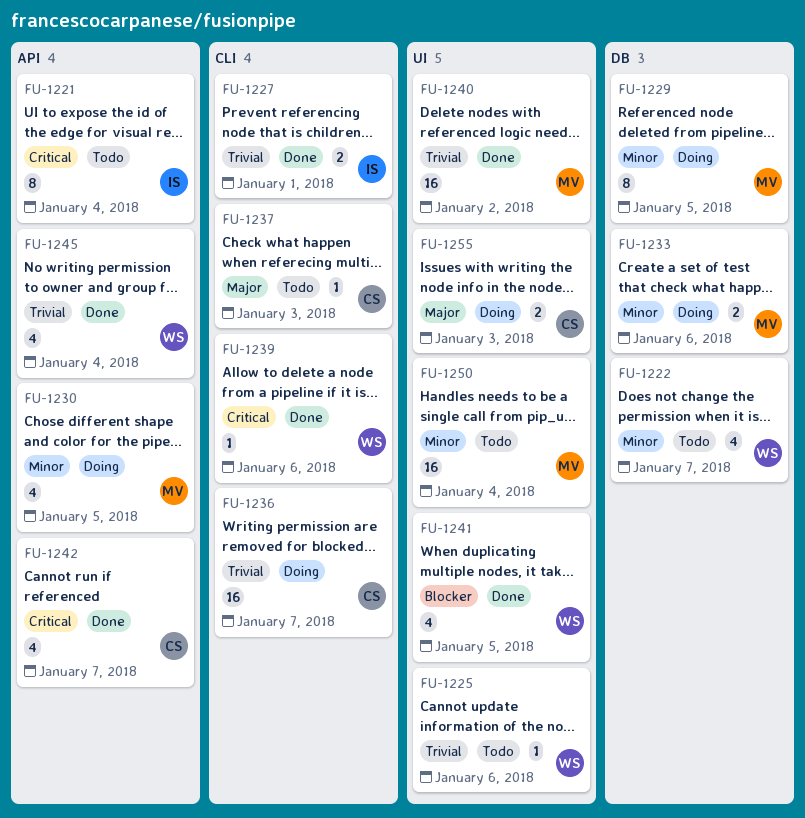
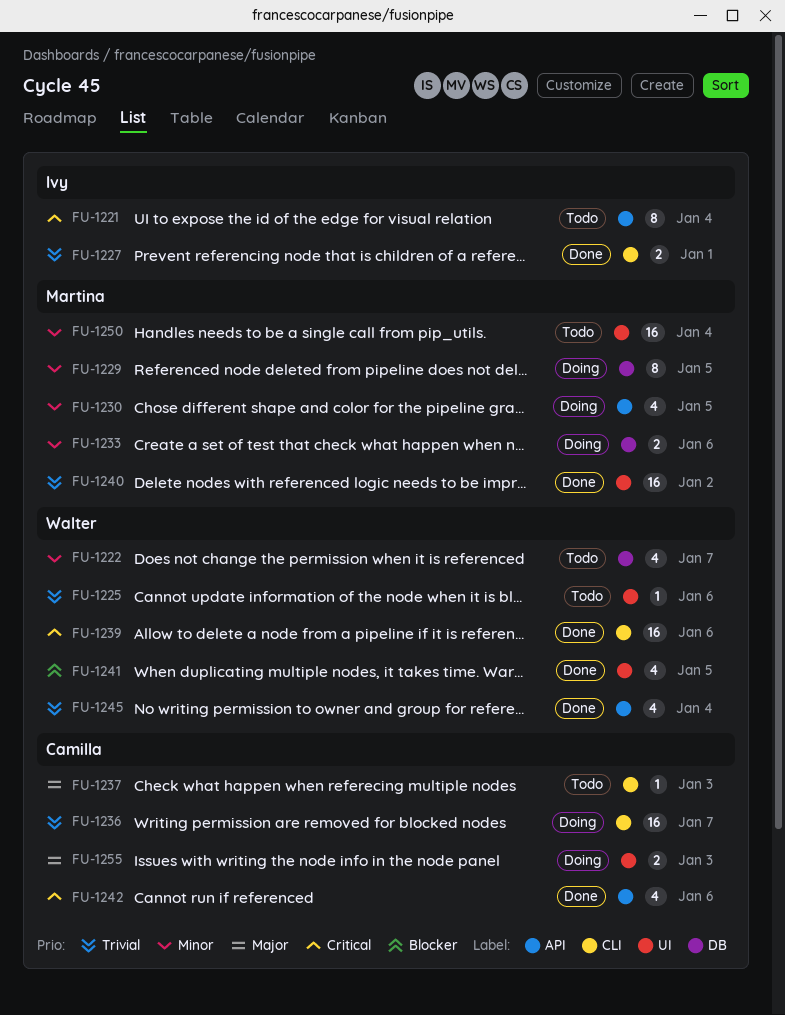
FU-1239, estimate: 1 -> 16
FU-1242, due: Jan 7 -> Jan 6

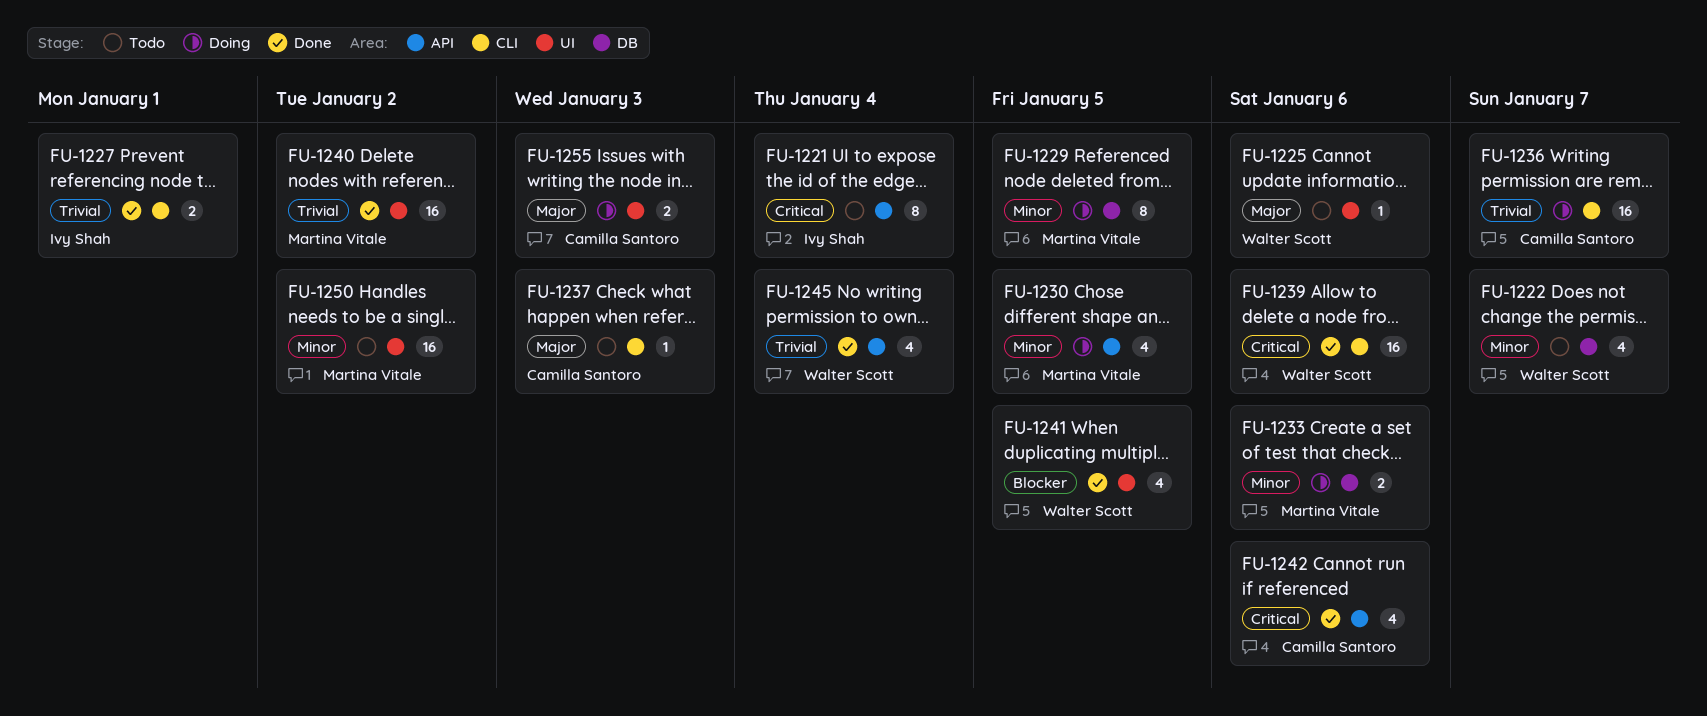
FU-1225, priority: Trivial -> Major
FU-1250, due: Jan 4 -> Jan 2

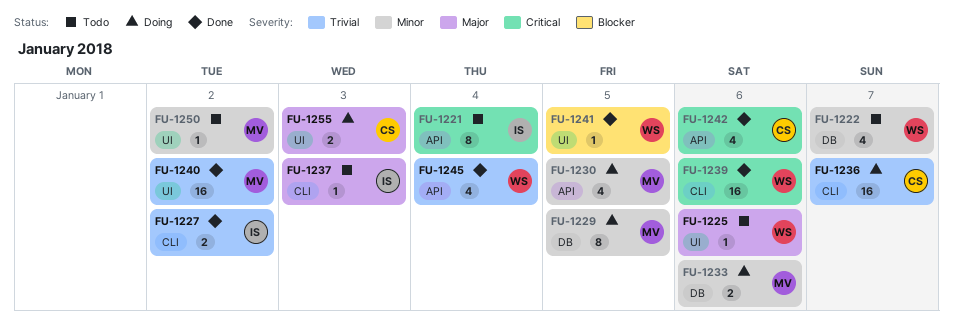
FU-1227, due: Jan 1 -> Jan 2
FU-1237, owner: Camilla Santoro -> Ivy Shah
FU-1241, estimate: 4 -> 1
FU-1250, estimate: 16 -> 1

